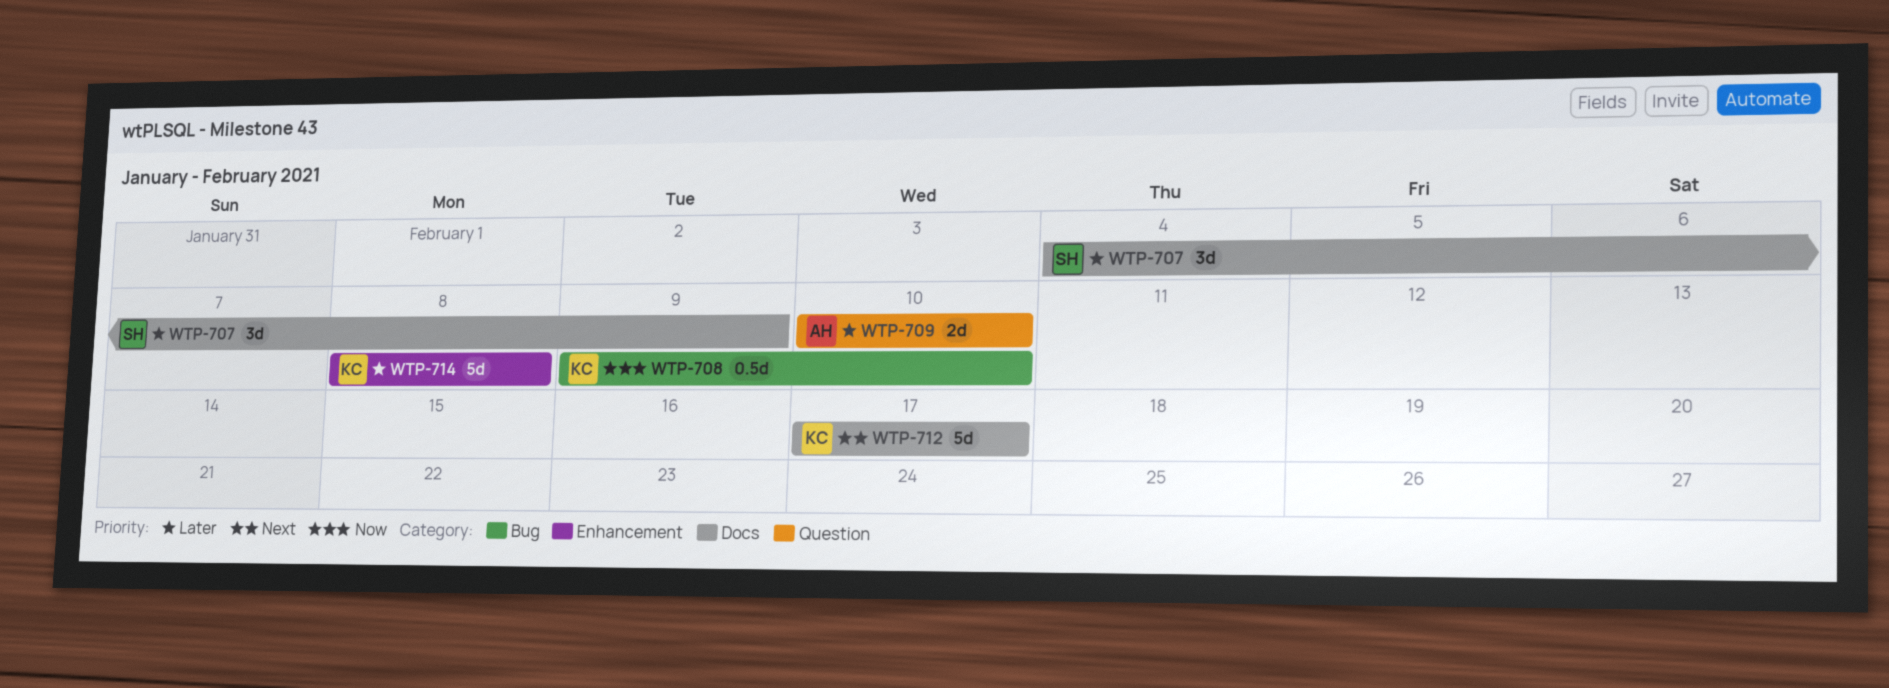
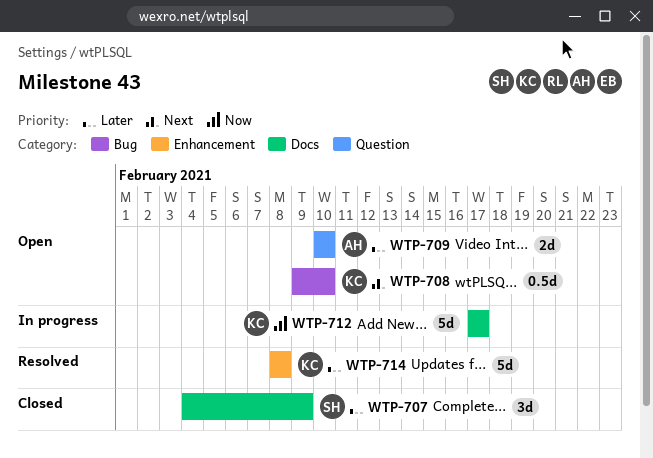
WTP-708, priority: Now -> Next
WTP-712, priority: Next -> Now

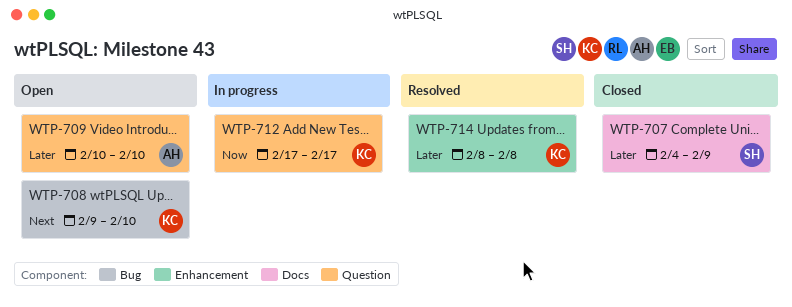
WTP-712, label: Docs -> Question

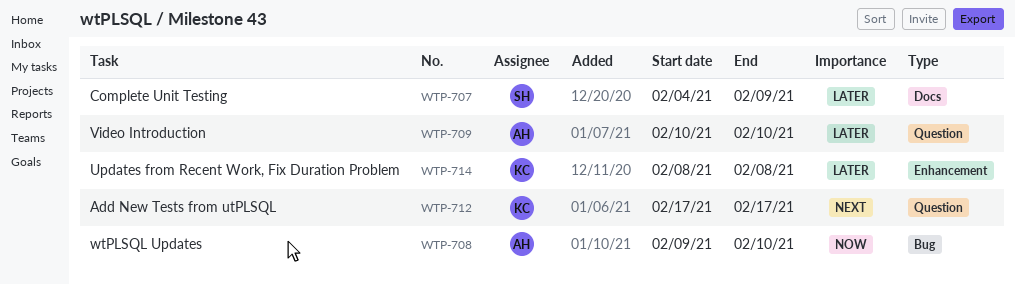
WTP-708, owner: KC -> AH
WTP-708, priority: Next -> Now
WTP-712, priority: Now -> Next

